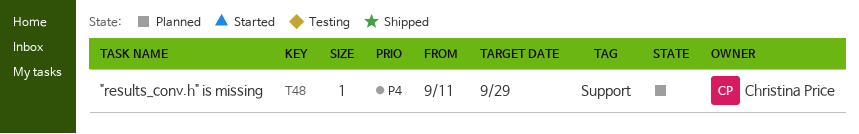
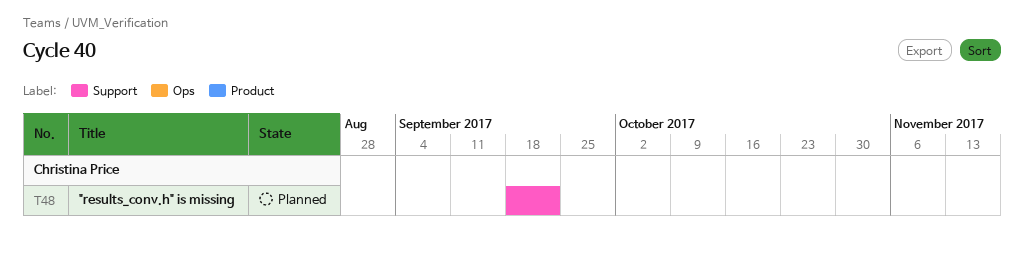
T48, start: Sep 11 -> Sep 18
T48, due: Sep 29 -> Sep 22

